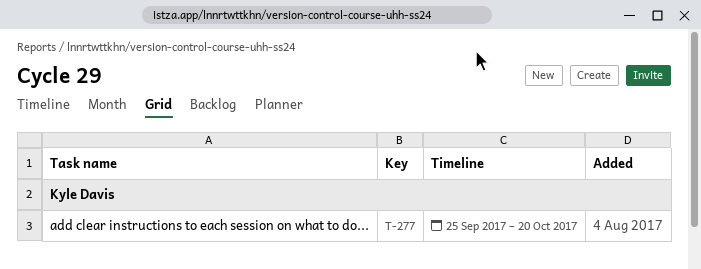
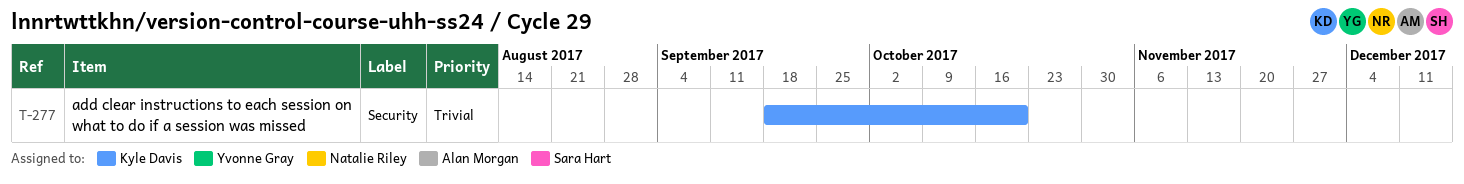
T-277, start: Sep 25 -> Sep 18

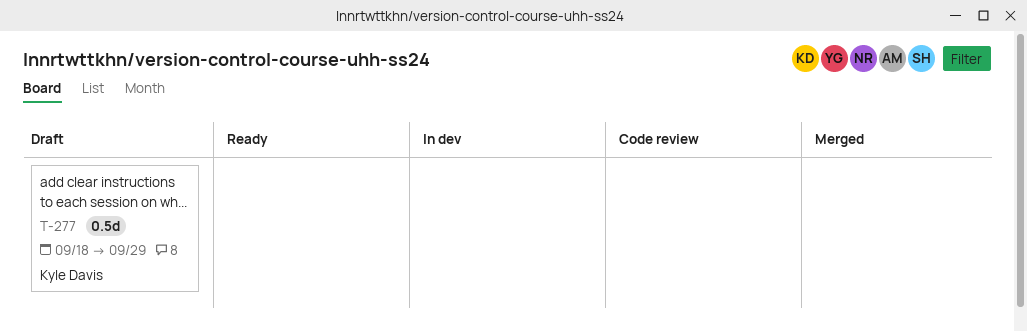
T-277, due: Oct 20 -> Sep 29

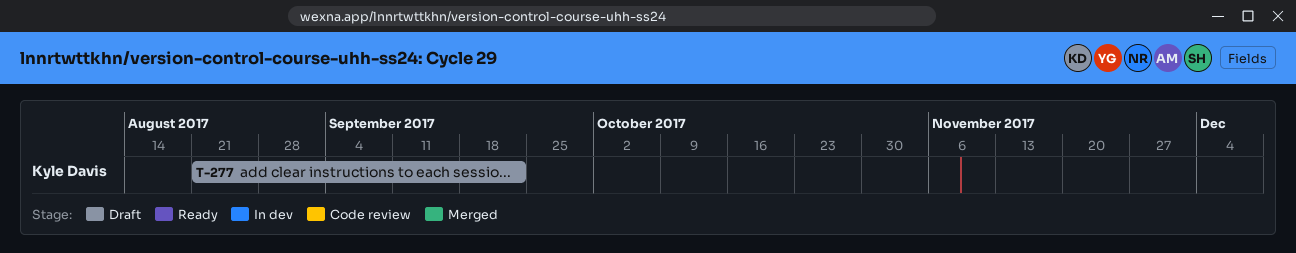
T-277, start: Sep 18 -> Aug 21
T-277, due: Sep 29 -> Sep 22

